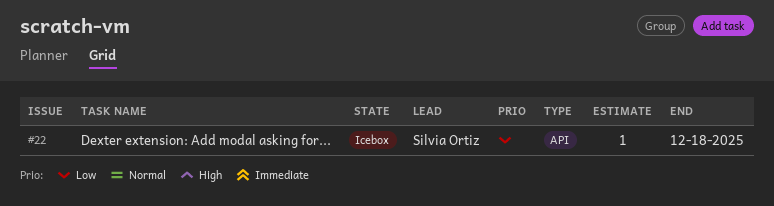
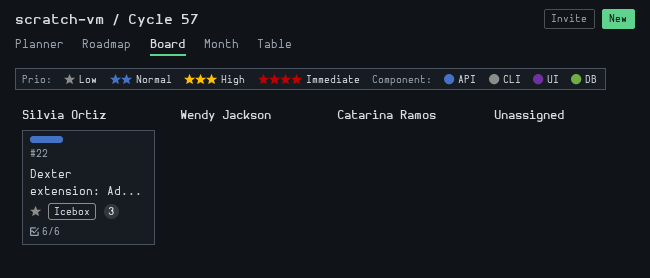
#22, estimate: 1 -> 3

